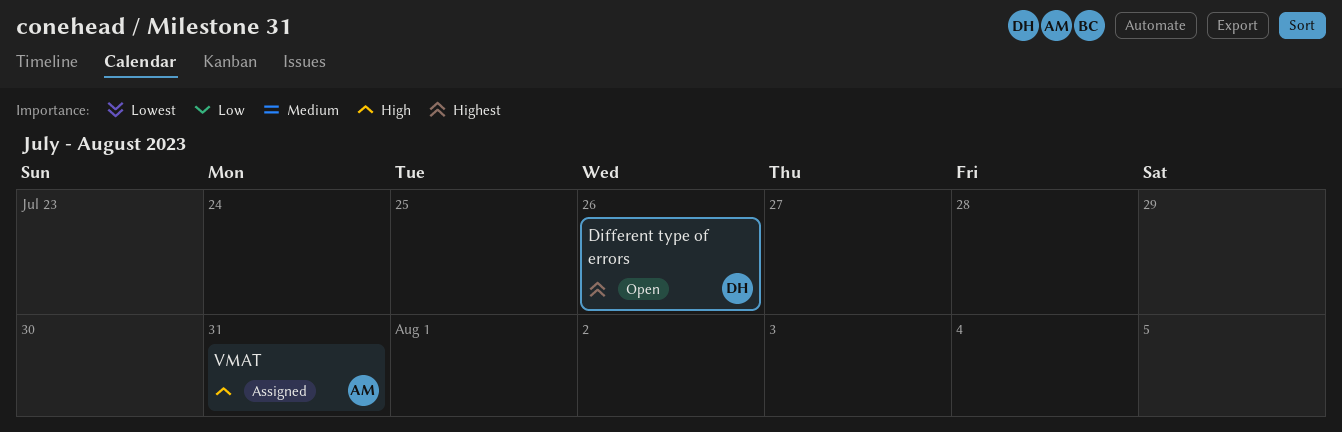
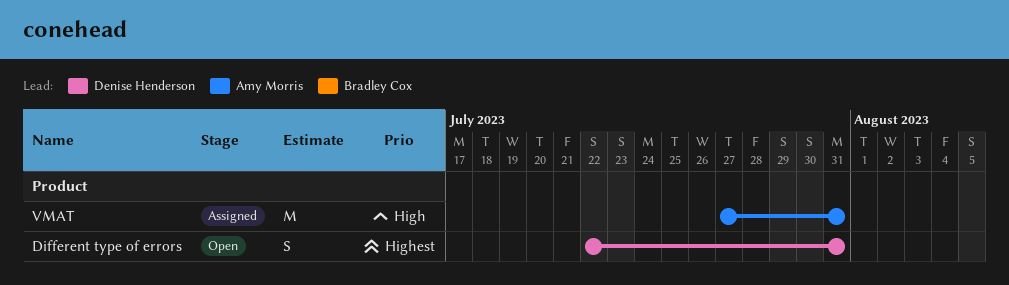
Different type of errors, due: Jul 26 -> Jul 31

